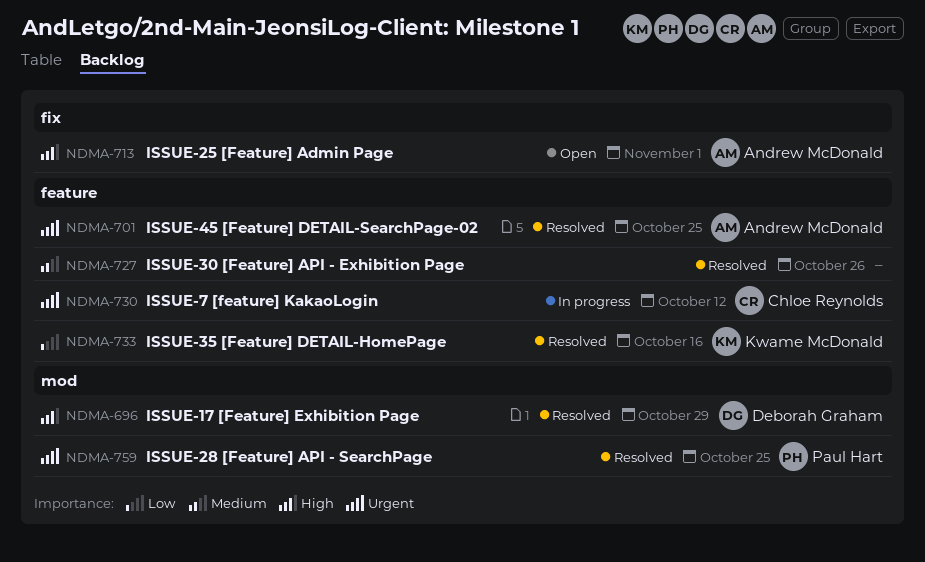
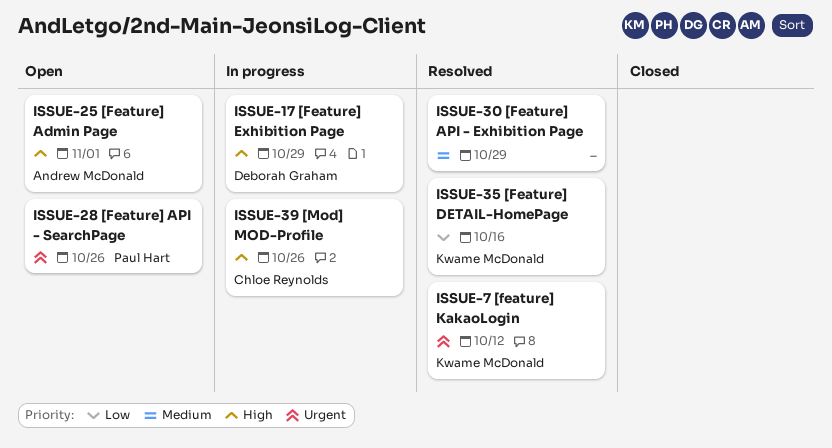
ISSUE-17 [Feature] Exhibition Page, status: Resolved -> In progress
ISSUE-28 [Feature] API - SearchPage, status: Resolved -> Open
ISSUE-28 [Feature] API - SearchPage, due: Oct 25 -> Oct 26
ISSUE-30 [Feature] API - Exhibition Page, due: Oct 26 -> Oct 29
ISSUE-39 [Mod] MOD-Profile: none -> present
ISSUE-45 [Feature] DETAIL-SearchPage-02: present -> none
ISSUE-7 [feature] KakaoLogin, status: In progress -> Resolved
ISSUE-7 [feature] KakaoLogin, owner: Chloe Reynolds -> Kwame McDonald

